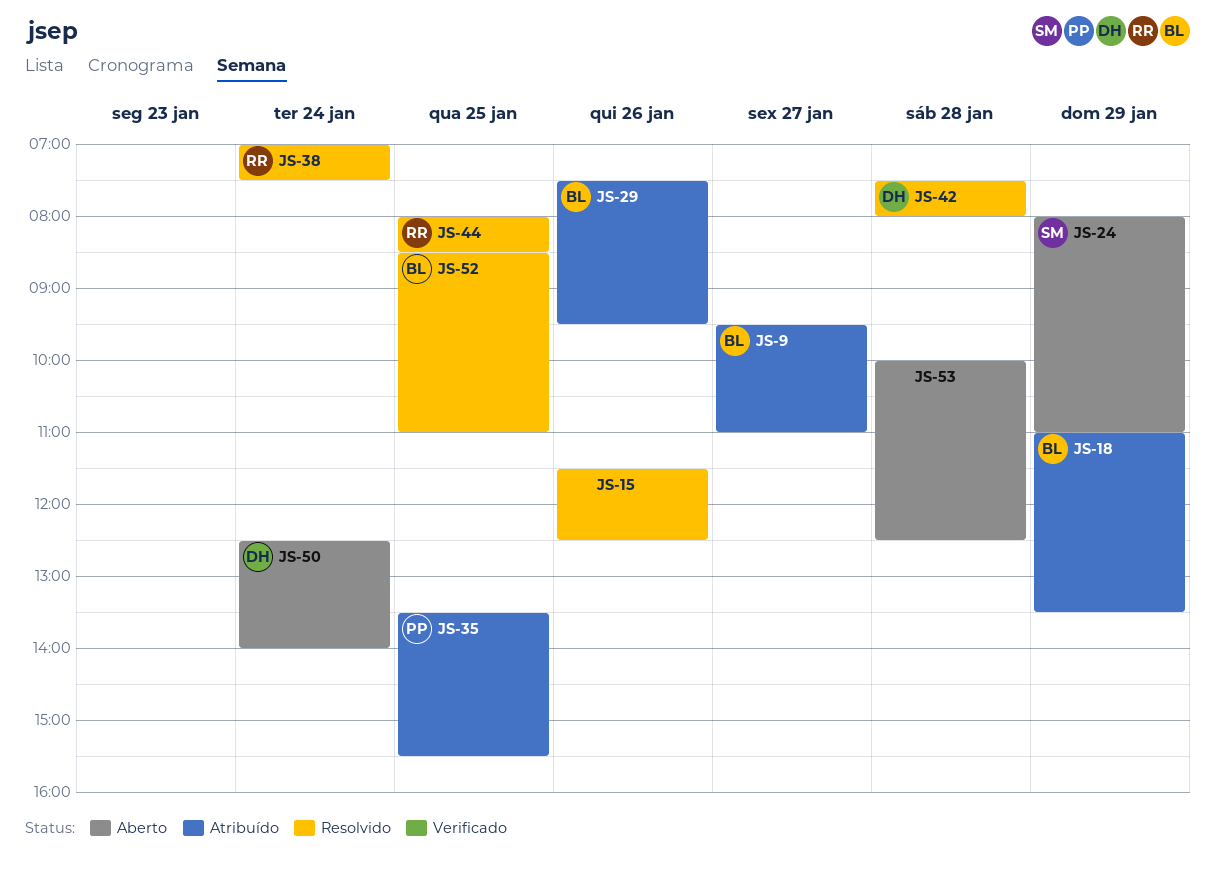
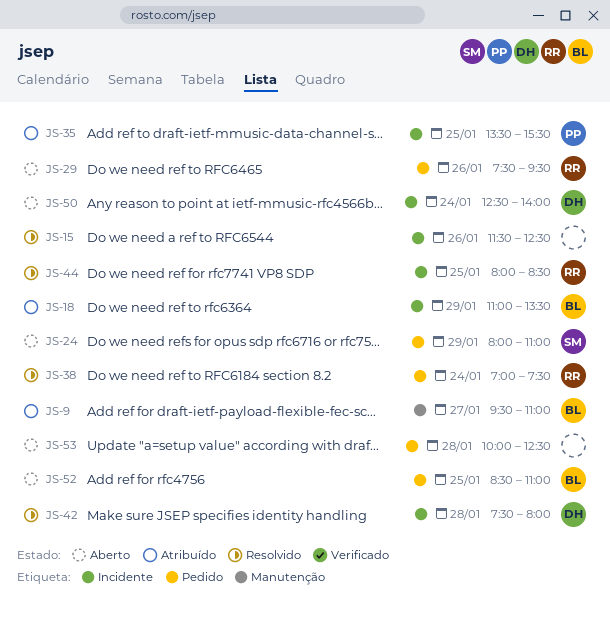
JS-29, status: Atribuído -> Aberto
JS-29, owner: BL -> RR
JS-52, status: Resolvido -> Aberto

